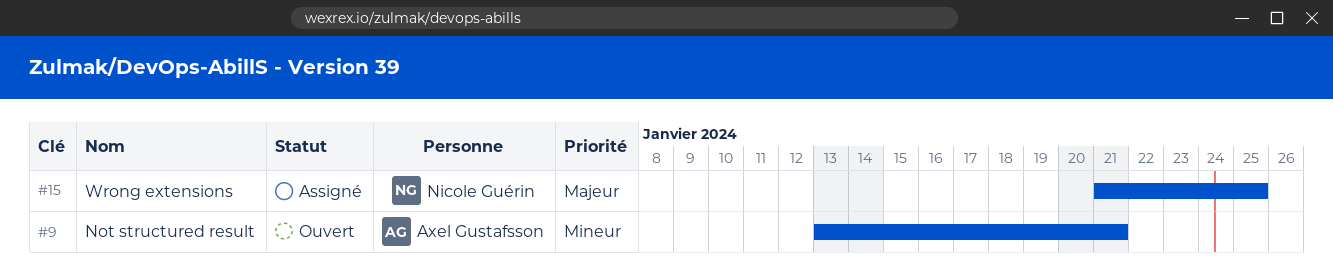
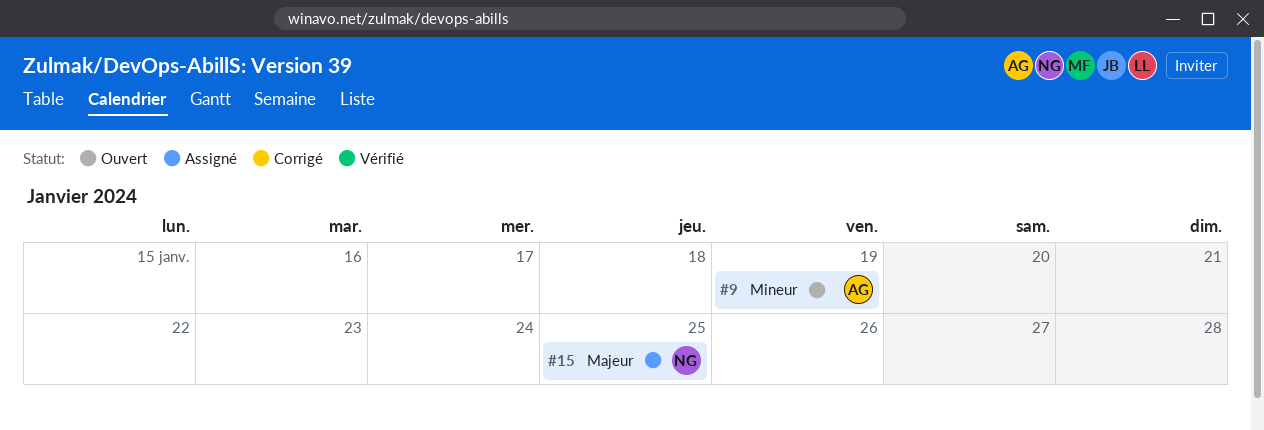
#9, due: Jan 21 -> Jan 19

